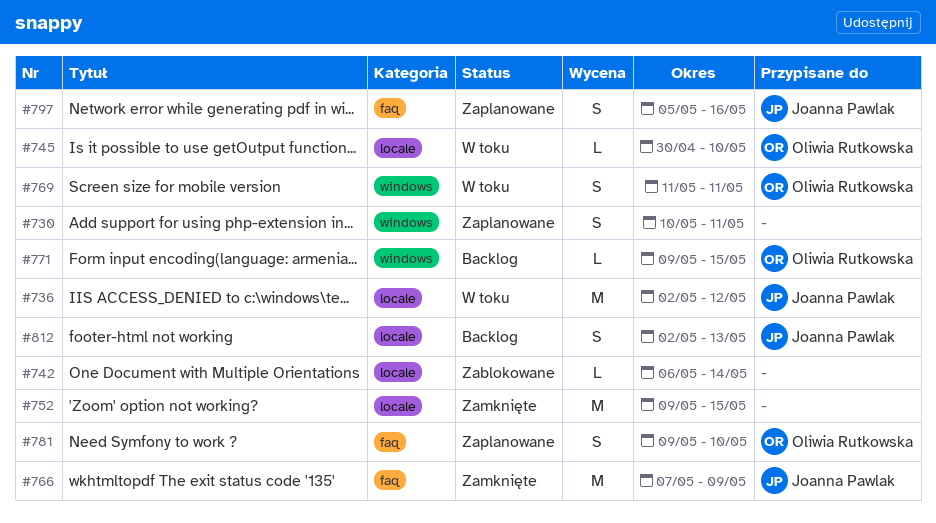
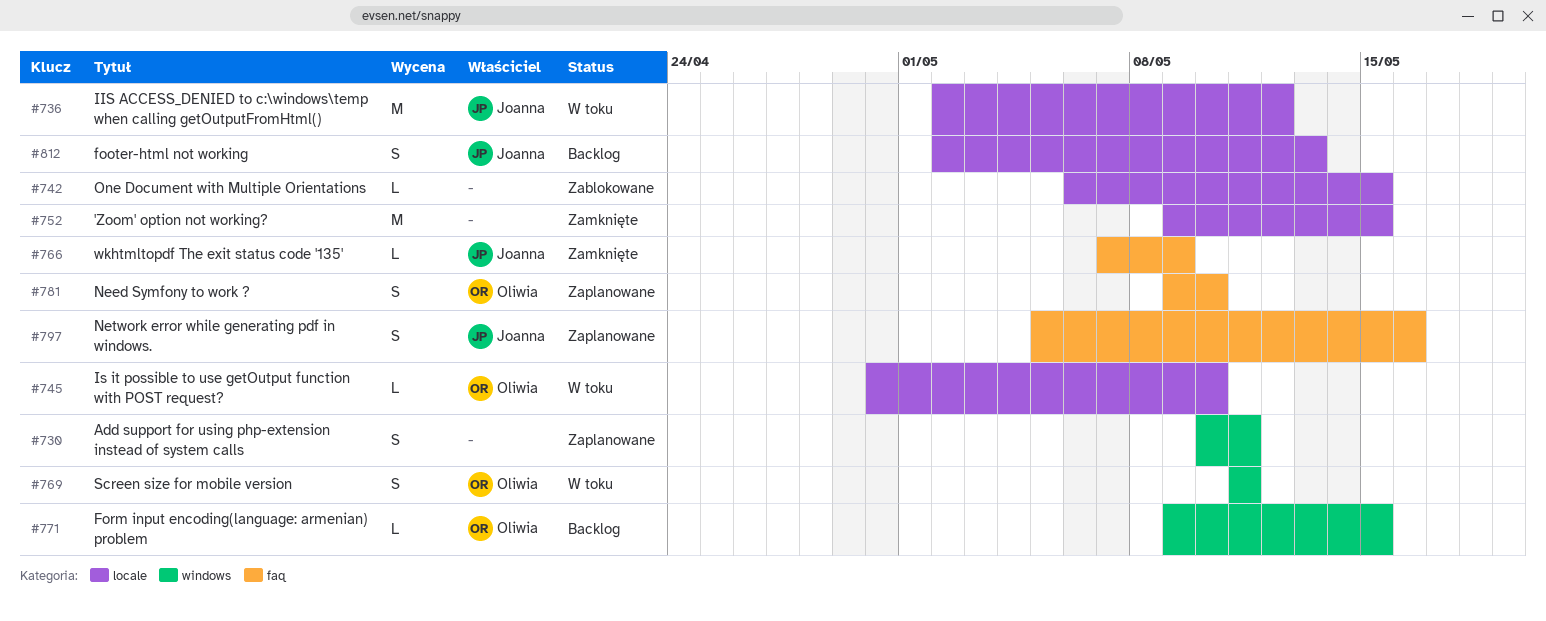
#742, due: May 14 -> May 15
#766, estimate: M -> L

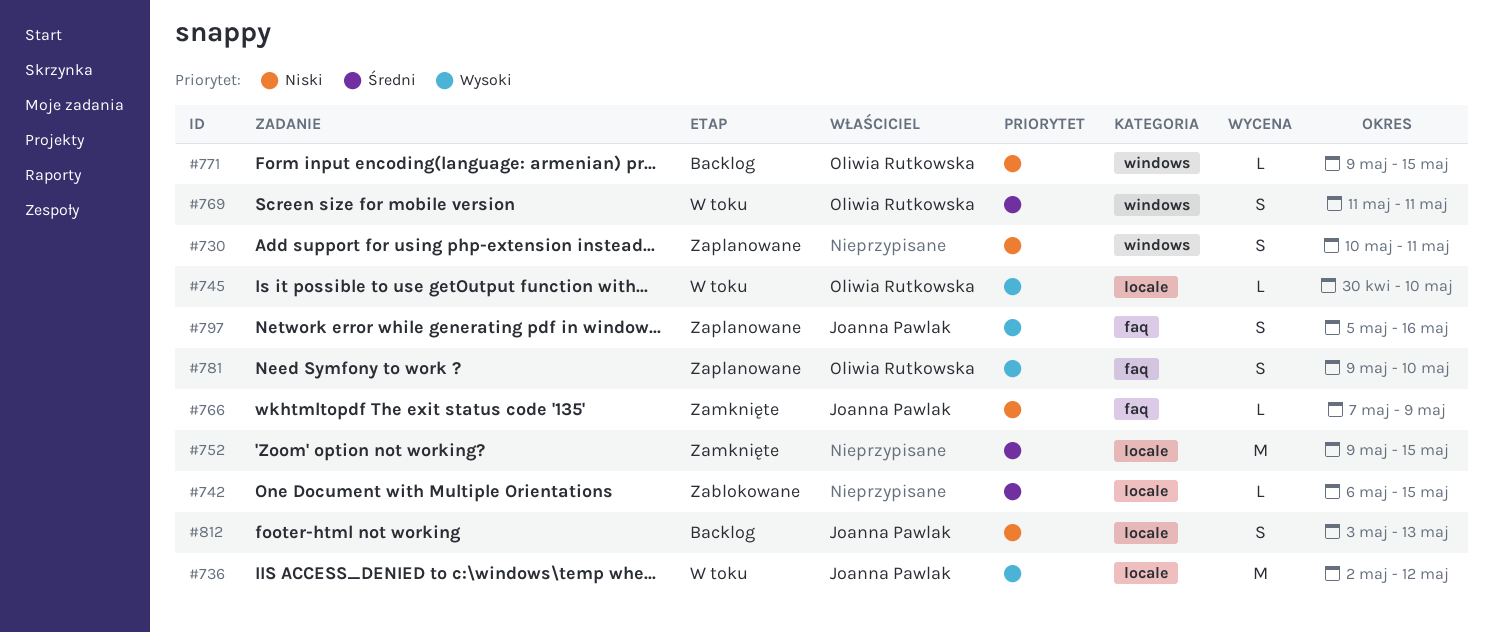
#812, start: May 2 -> May 3

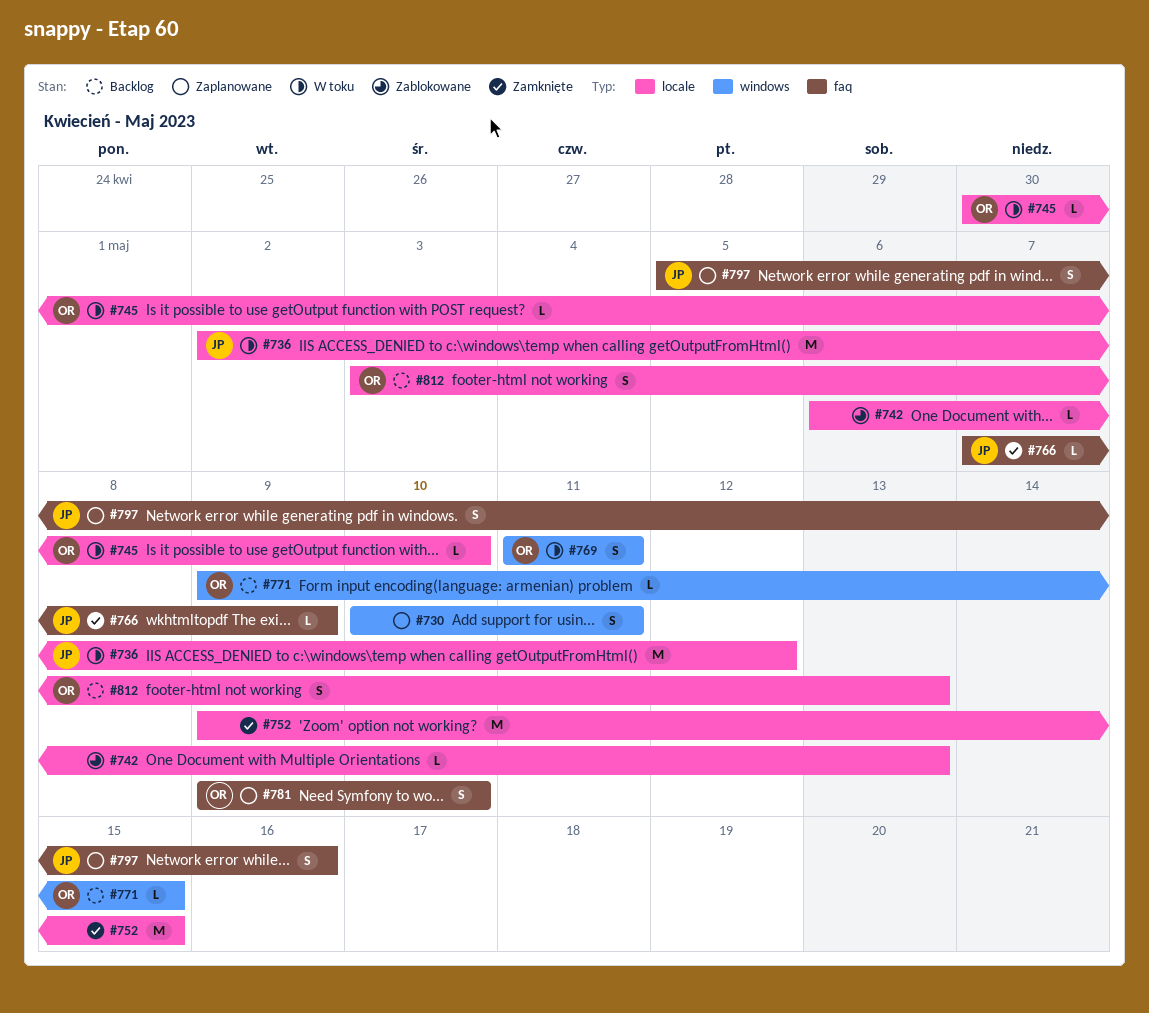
#742, due: May 15 -> May 13
#812, owner: Joanna Pawlak -> Oliwia Rutkowska

